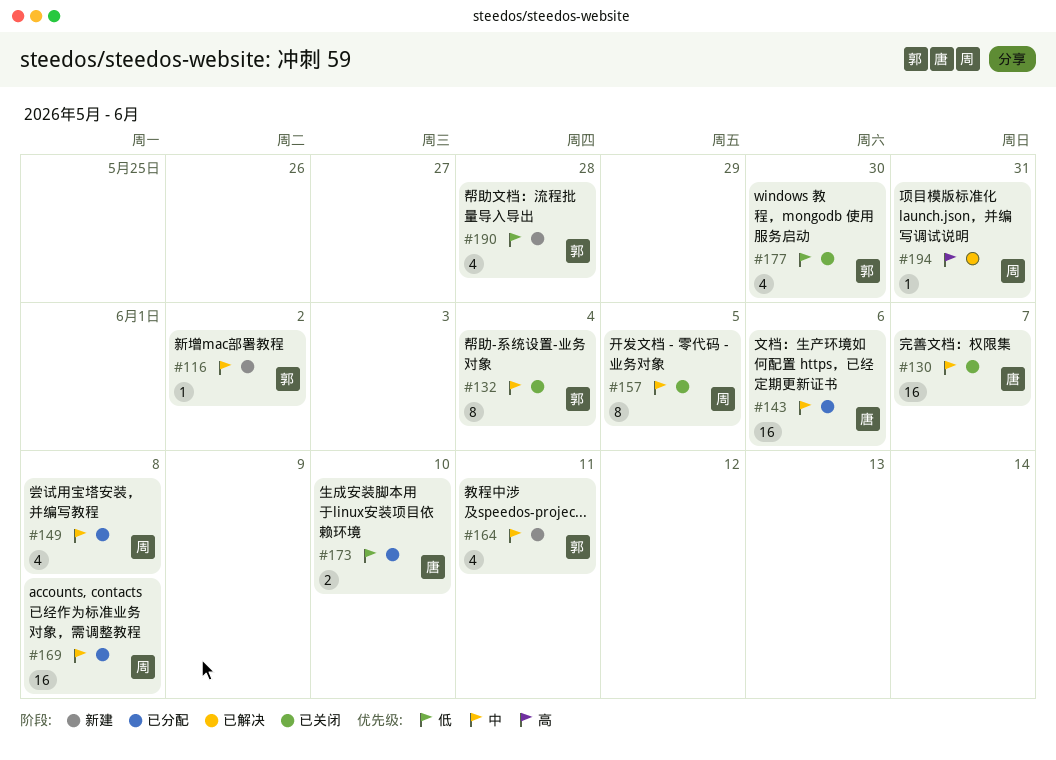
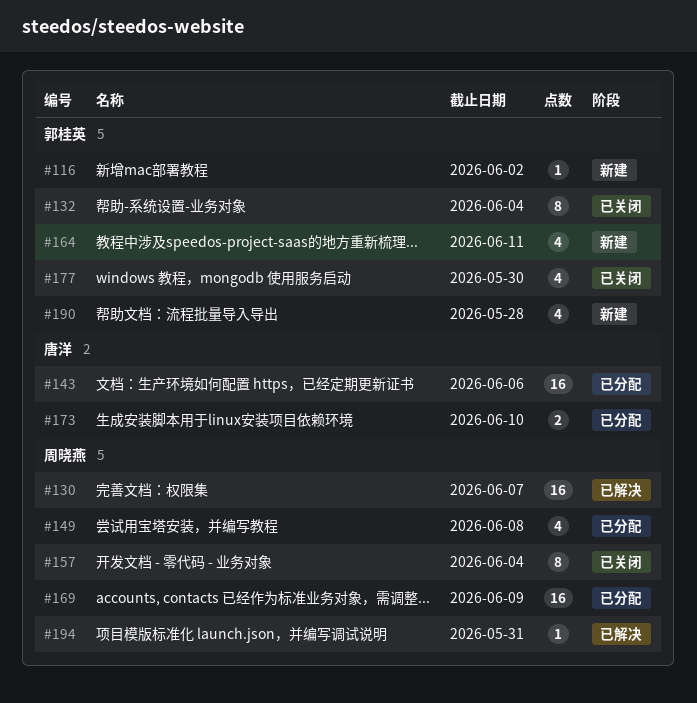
#130, status: 已关闭 -> 已解决
#130, owner: 唐洋 -> 周晓燕
#157, due: Jun 5 -> Jun 4
#169, due: Jun 8 -> Jun 9

